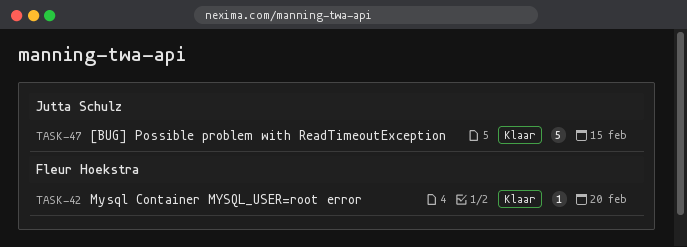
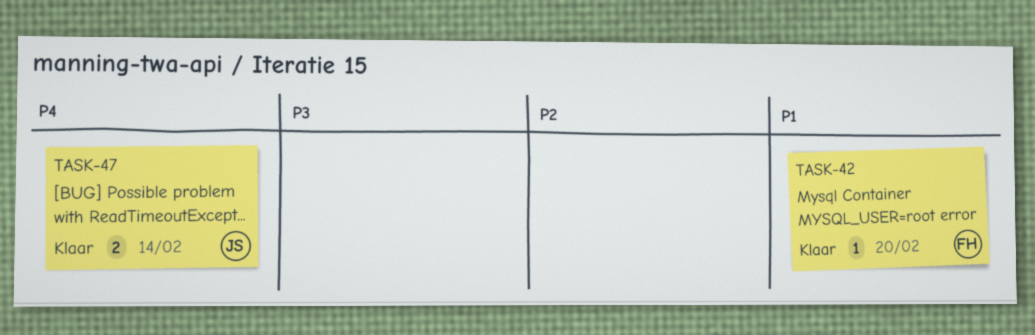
TASK-47, estimate: 5 -> 2
TASK-47, due: Feb 15 -> Feb 14

